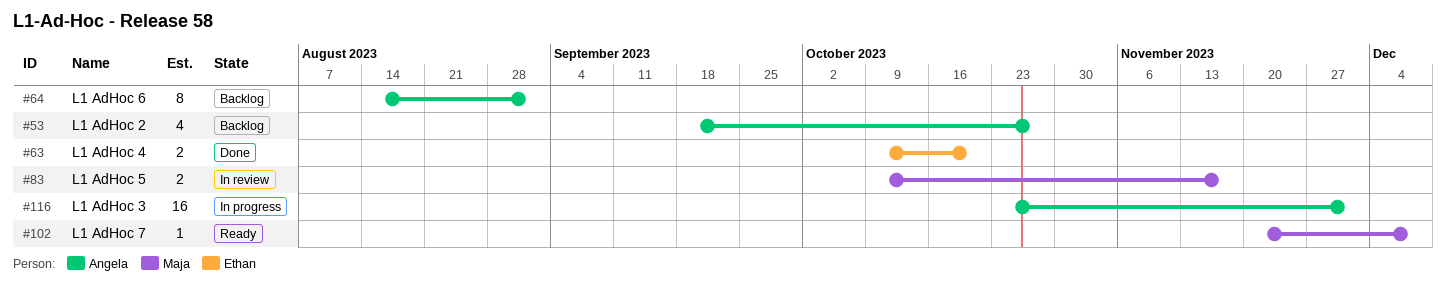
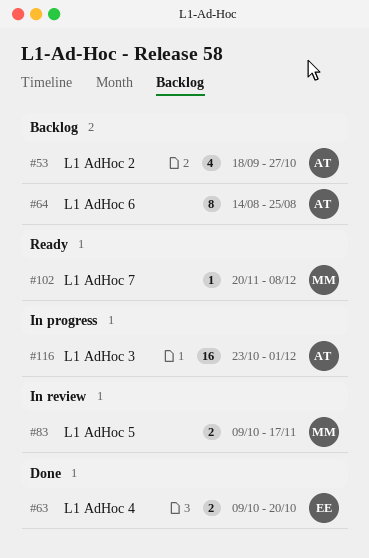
#64, due: Sep 1 -> Aug 25

